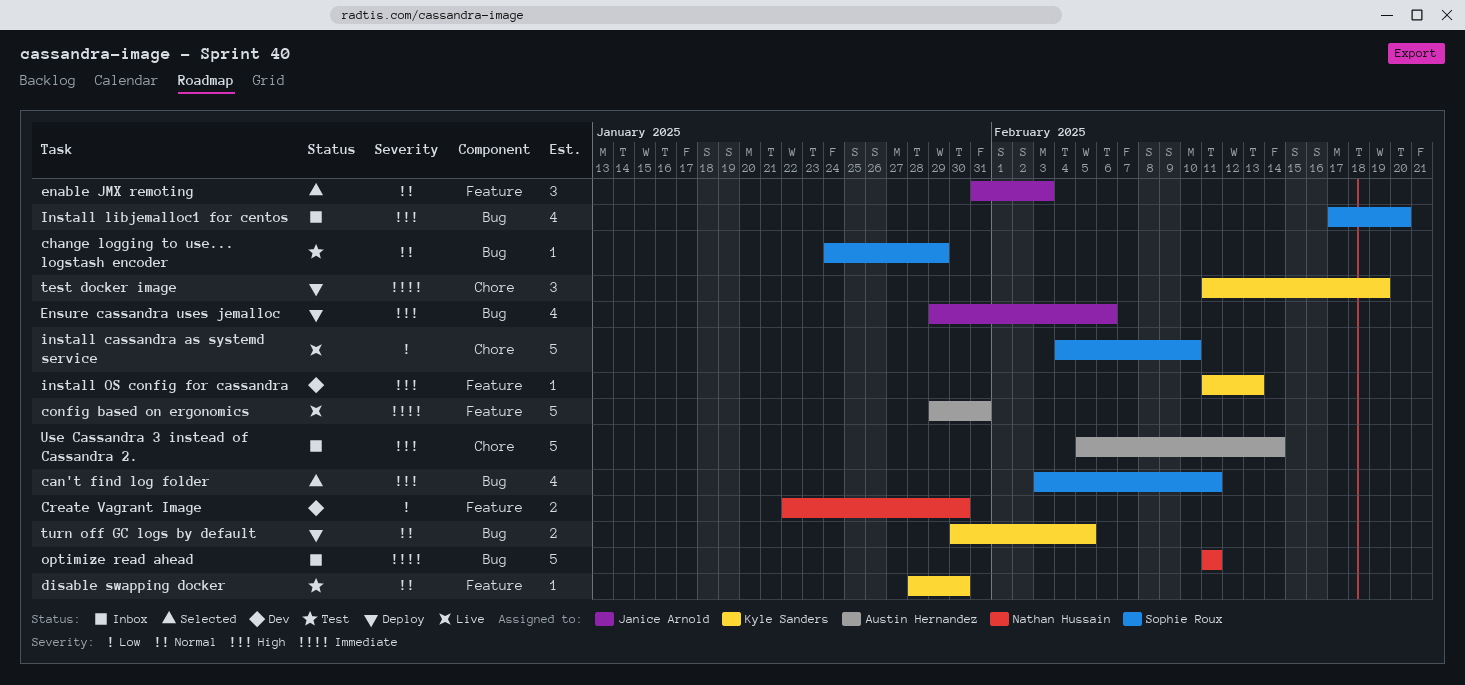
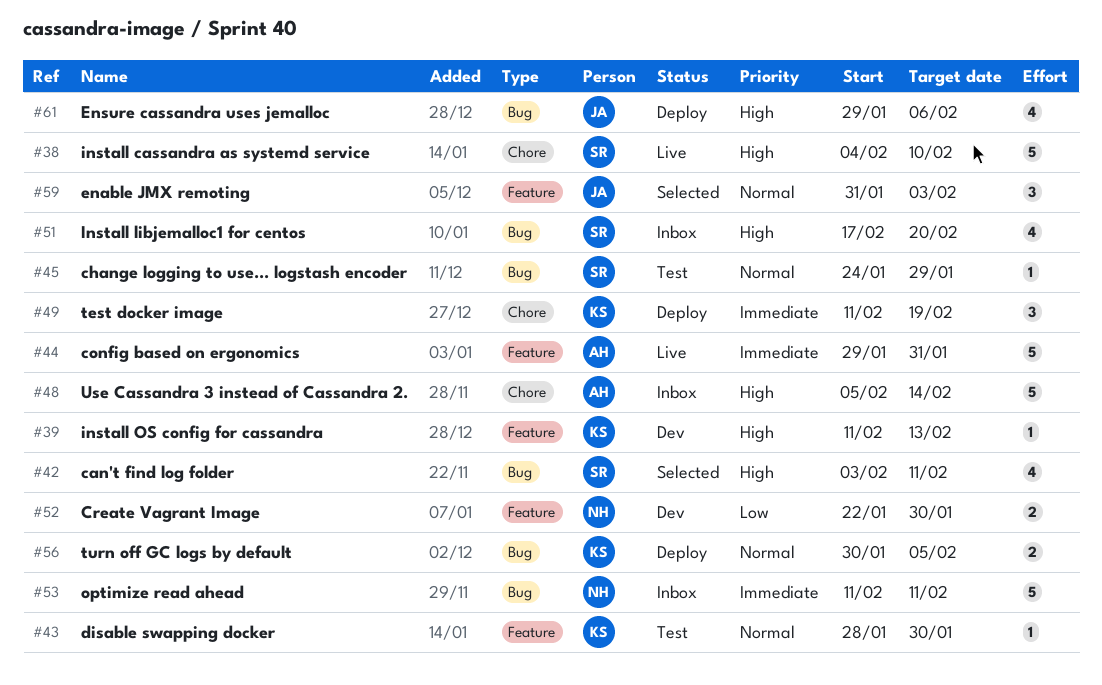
install cassandra as systemd service, priority: Low -> High

